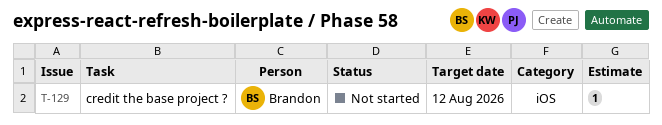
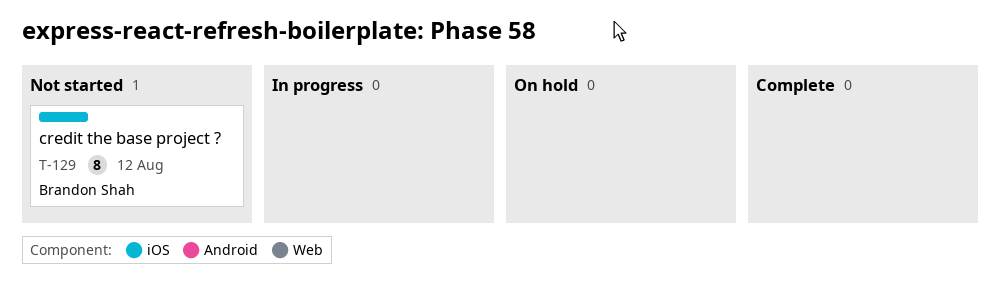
T-129, estimate: 1 -> 8

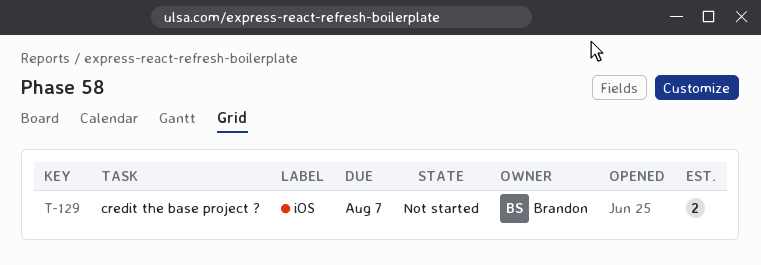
T-129, estimate: 8 -> 2
T-129, due: Aug 12 -> Aug 7

